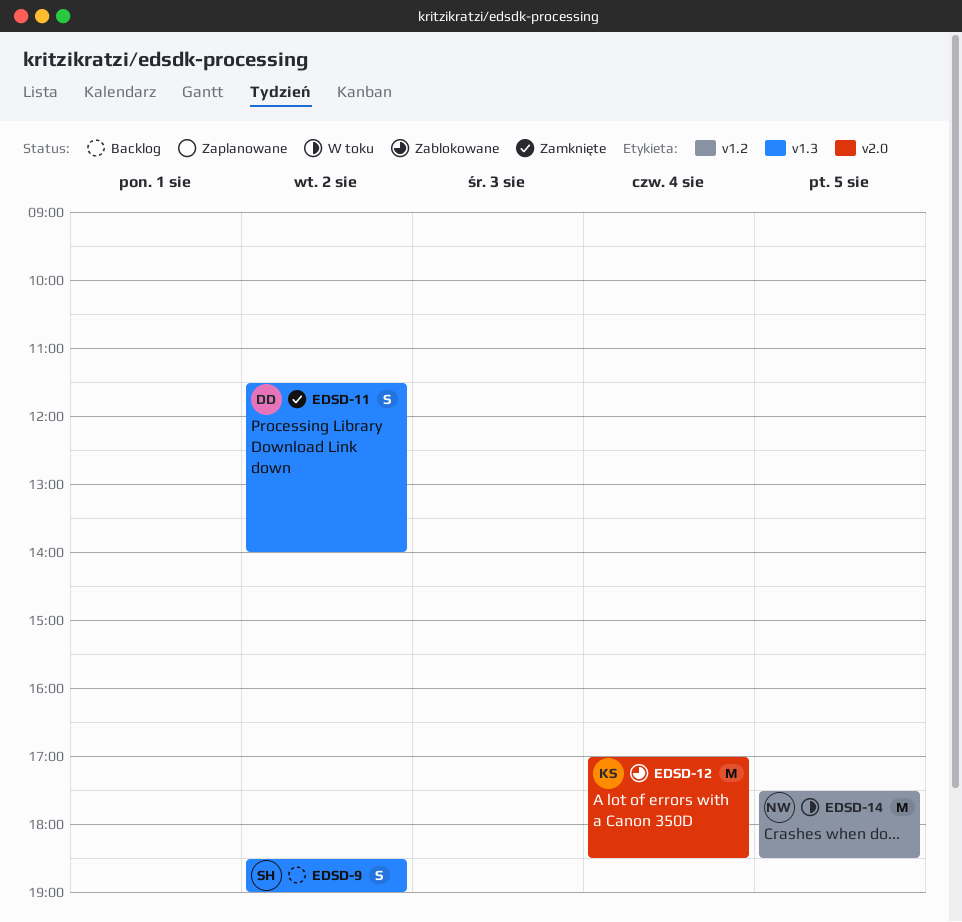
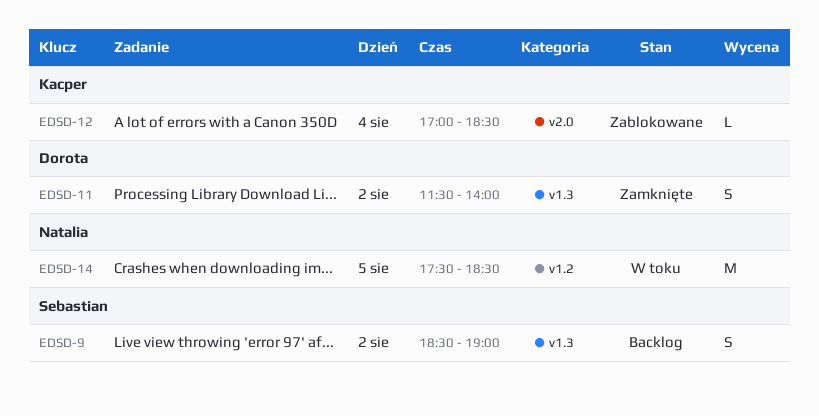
EDSD-12, estimate: M -> L

